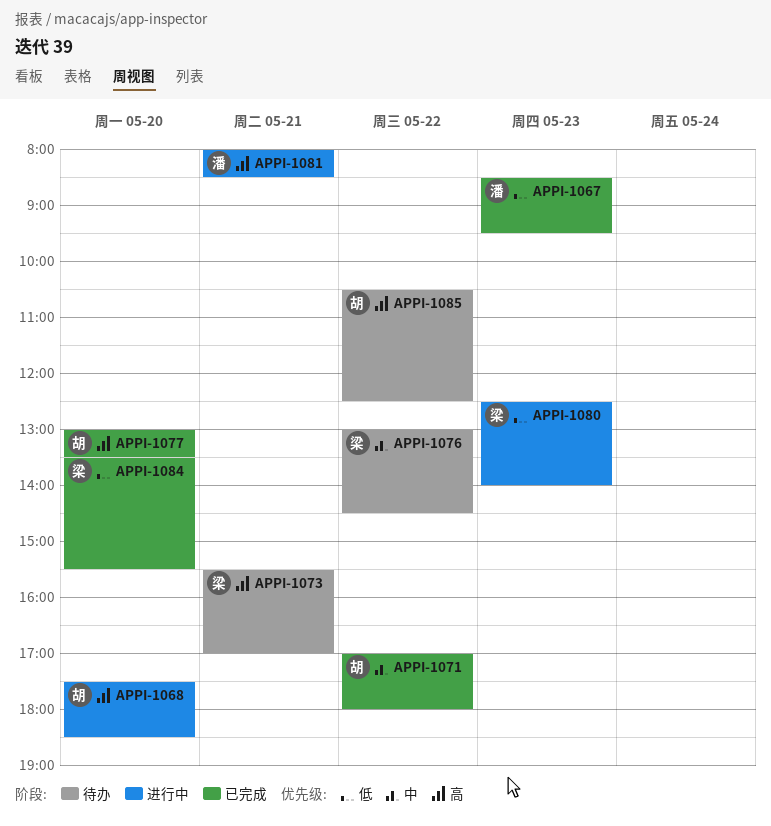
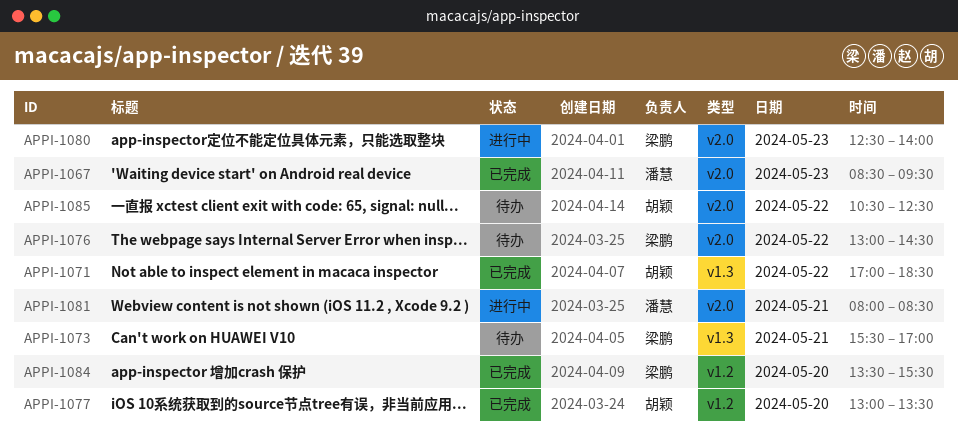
APPI-1068: present -> none
APPI-1071, ends: 18:00 -> 18:30

